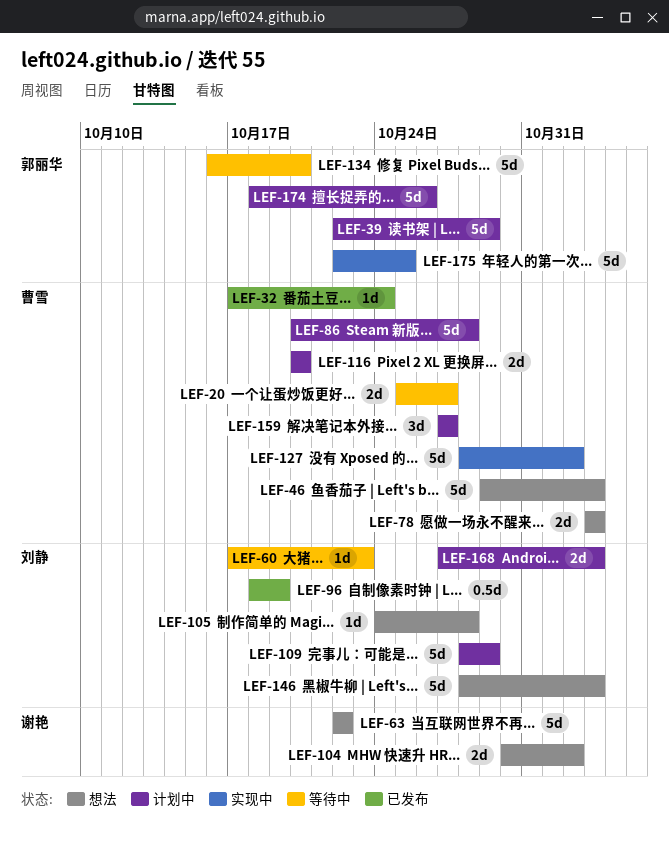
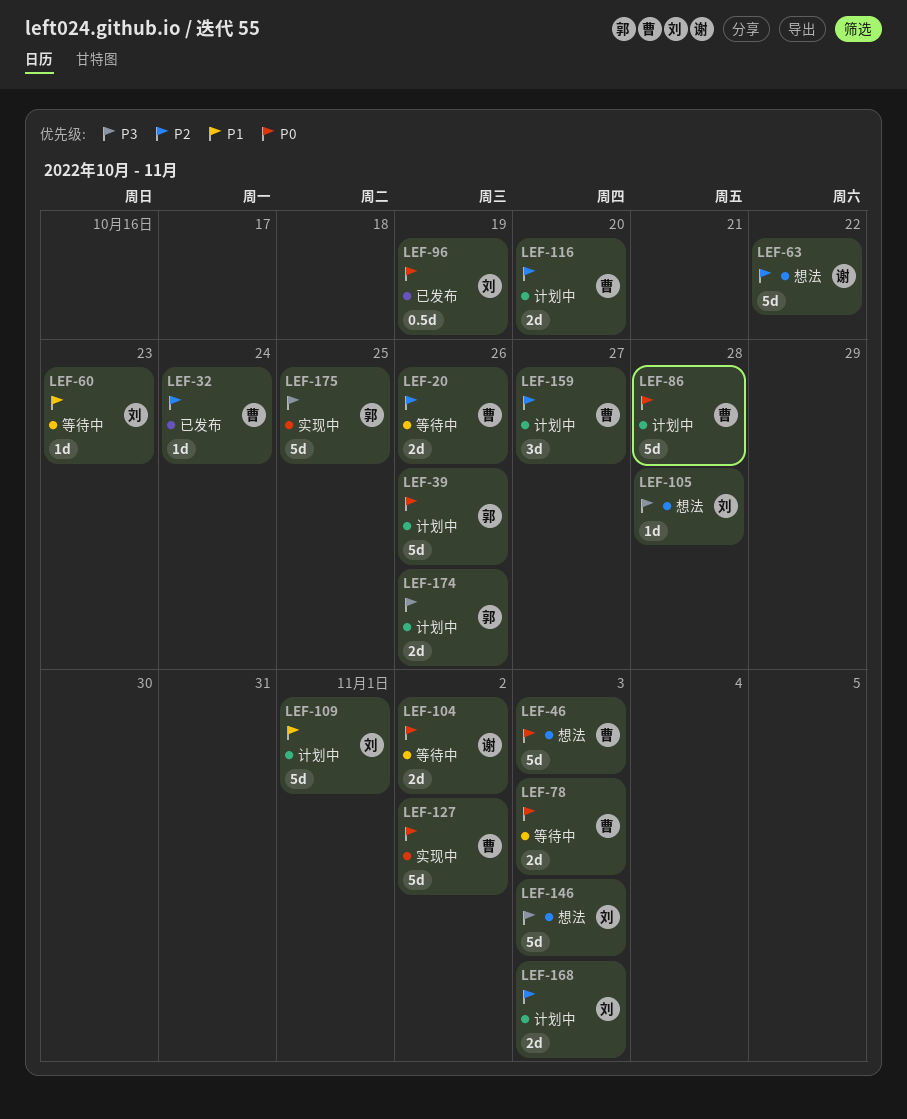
LEF-20, due: Oct 27 -> Oct 26
LEF-39, due: Oct 29 -> Oct 26
LEF-78, status: 想法 -> 等待中
LEF-104, status: 想法 -> 等待中
LEF-109, due: Oct 29 -> Nov 1
LEF-134: present -> none
LEF-174, estimate: 5d -> 2d

